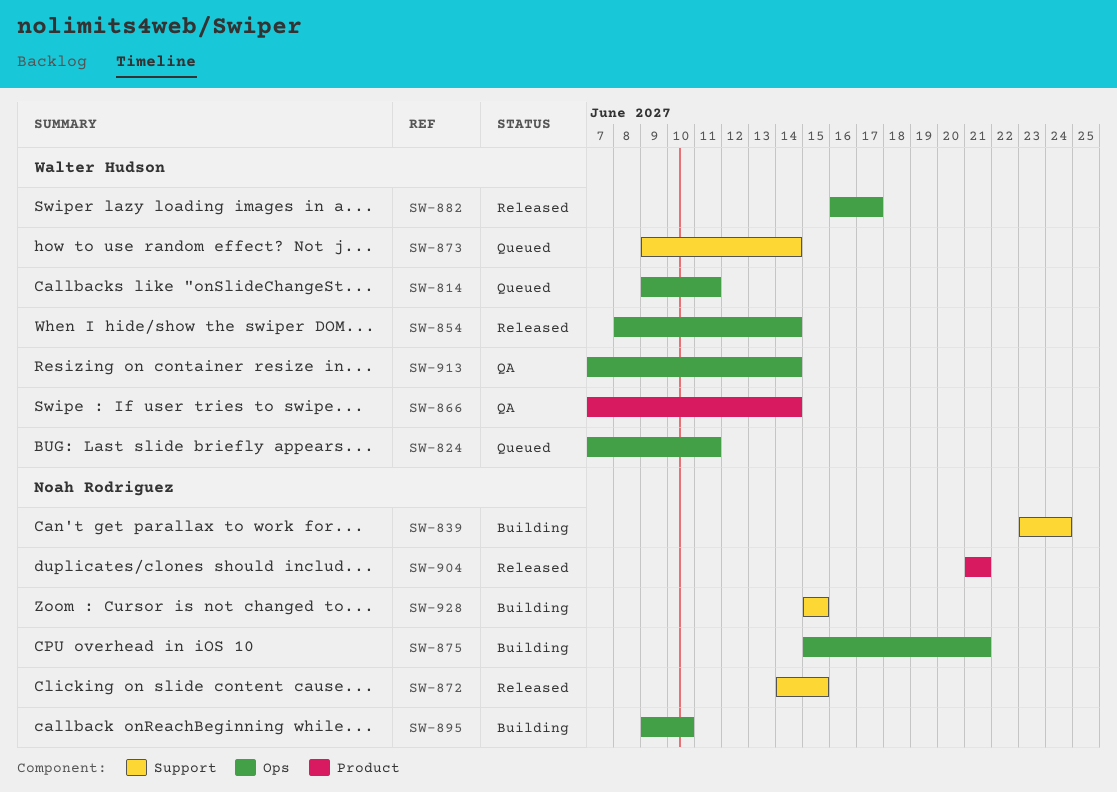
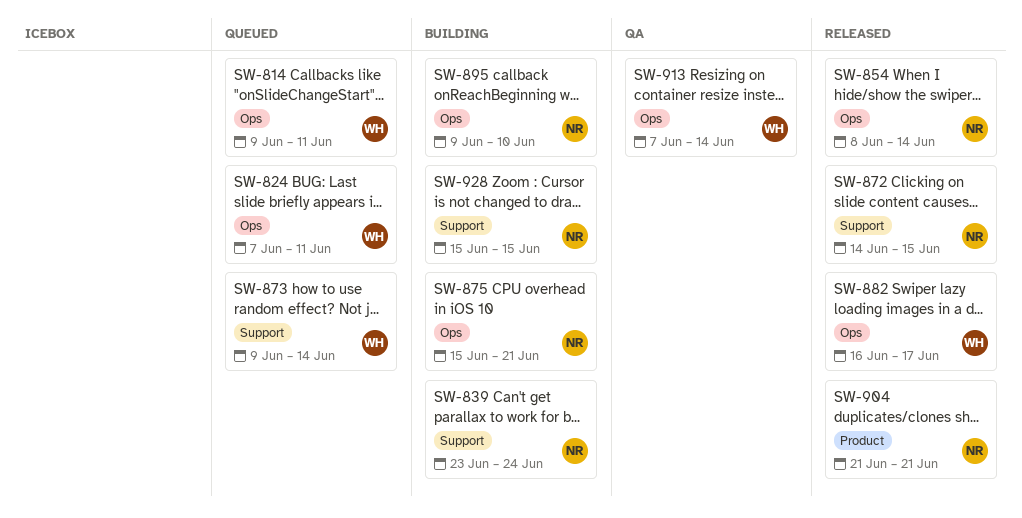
SW-854, owner: Walter Hudson -> Noah Rodriguez
SW-866: present -> none

